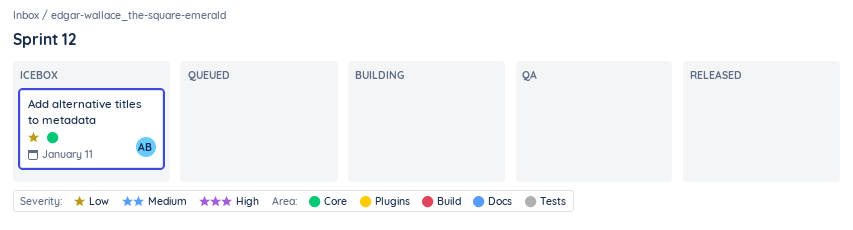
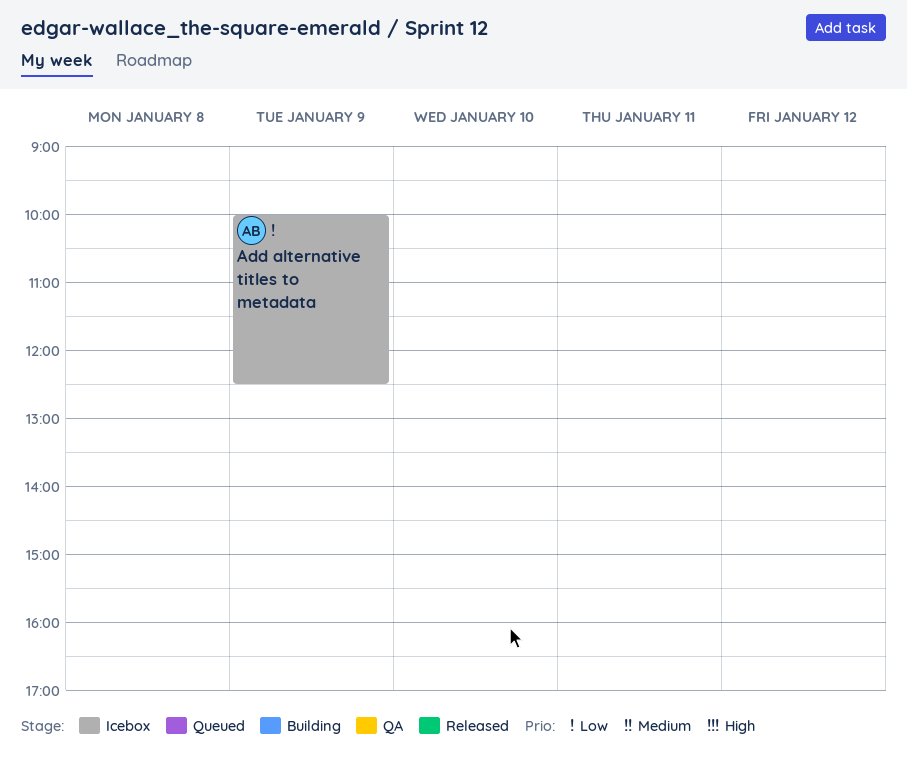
Add alternative titles to metadata, day: Jan 11 -> Jan 9

